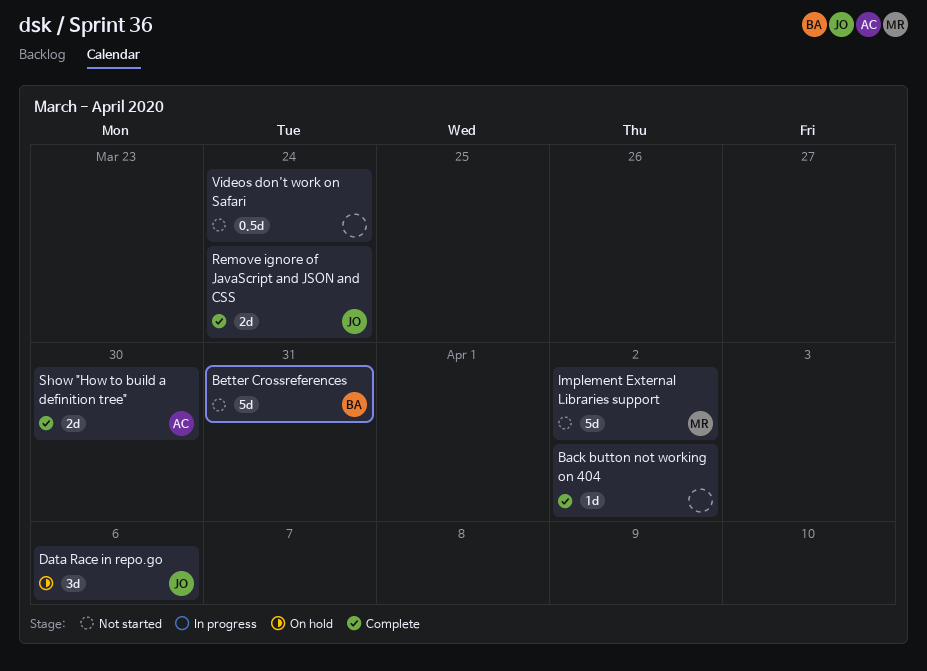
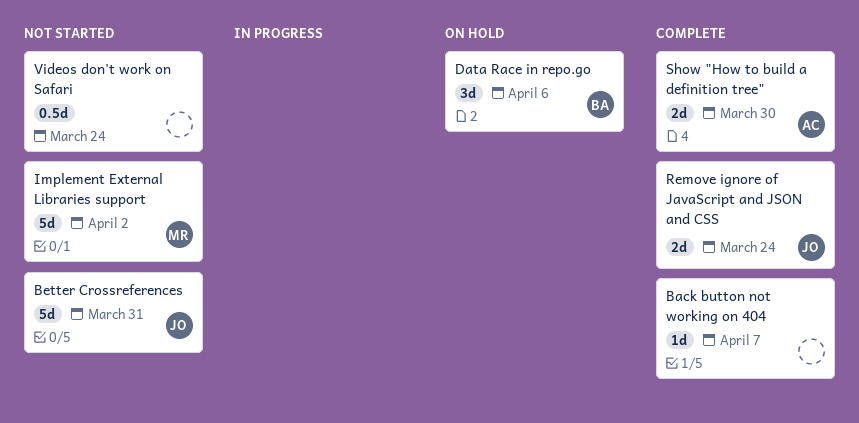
Back button not working on 404, due: Apr 2 -> Apr 7
Better Crossreferences, owner: BA -> JO
Data Race in repo.go, owner: JO -> BA

